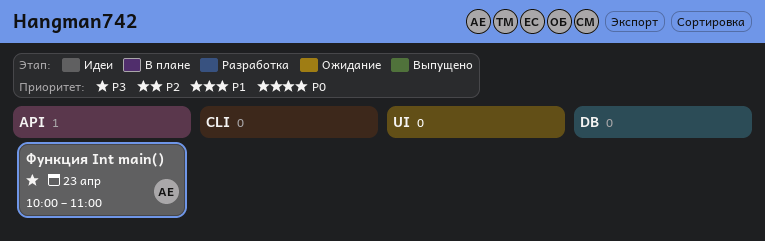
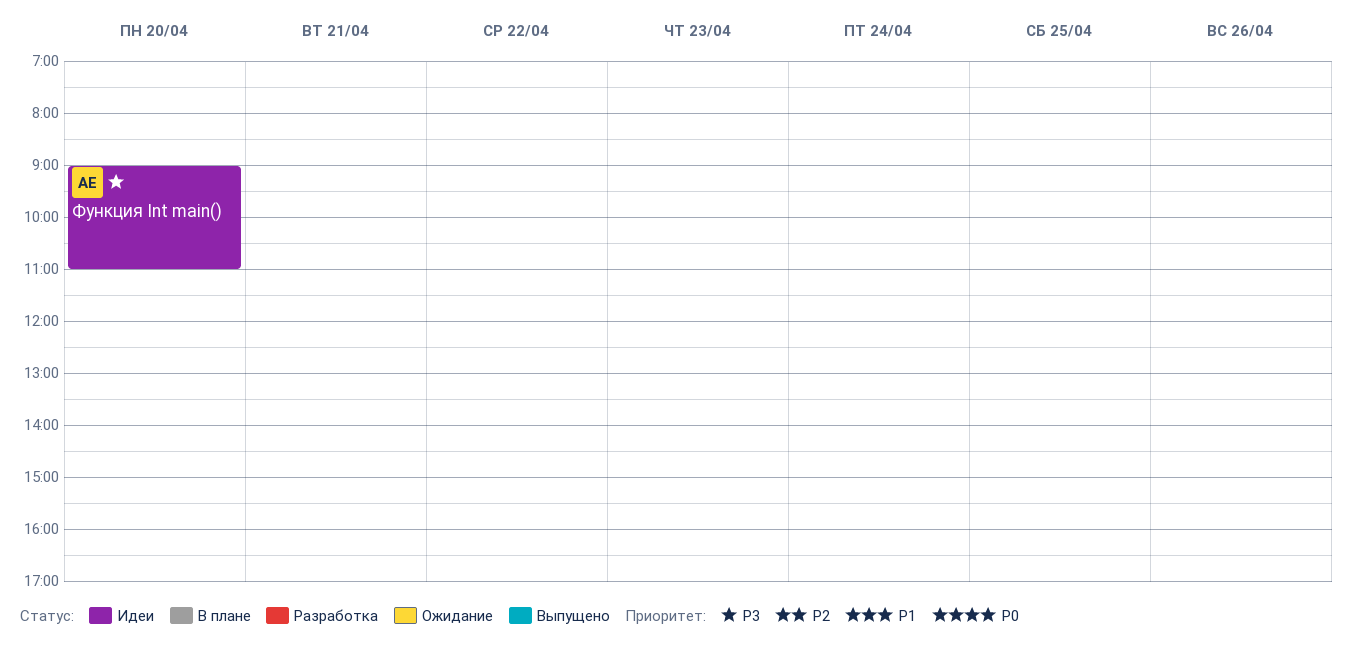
Функция Int main(), day: Apr 23 -> Apr 20
Функция Int main(), begins: 10:00 -> 09:00

